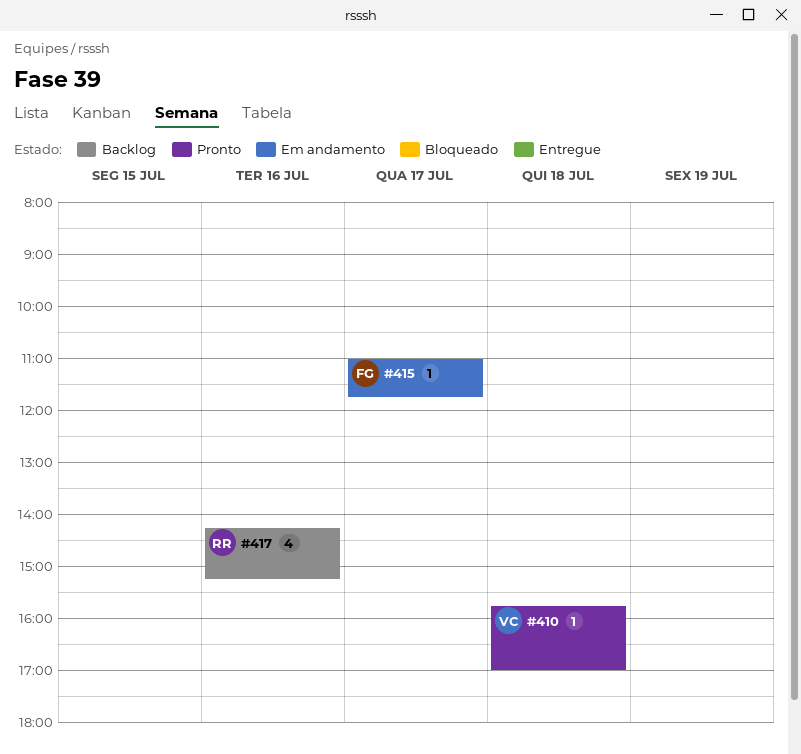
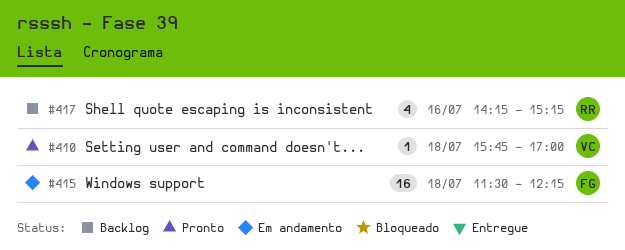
#415, estimate: 1 -> 16
#415, day: Jul 17 -> Jul 18
#415, begins: 11:00 -> 11:30
#415, ends: 11:45 -> 12:15

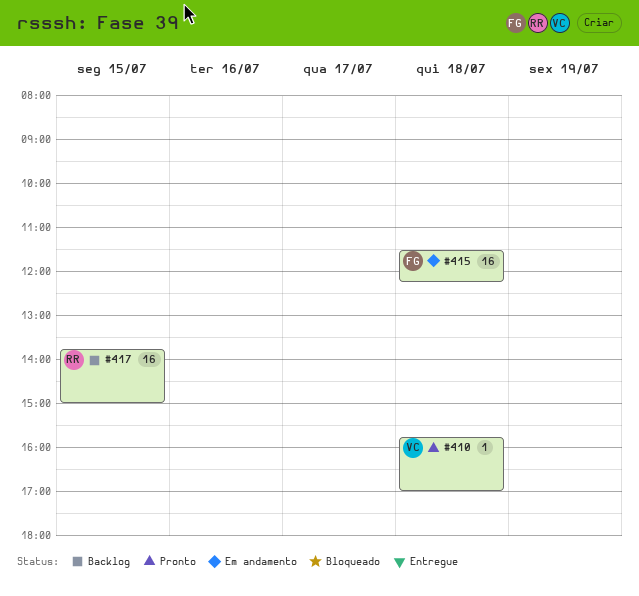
#417, estimate: 4 -> 16
#417, day: Jul 16 -> Jul 15
#417, begins: 14:15 -> 13:45
#417, ends: 15:15 -> 15:00

